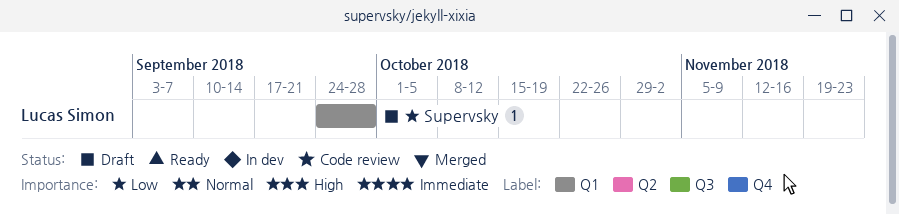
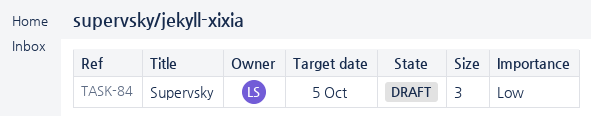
Supervsky, estimate: 1 -> 3
Supervsky, due: Sep 28 -> Oct 5

